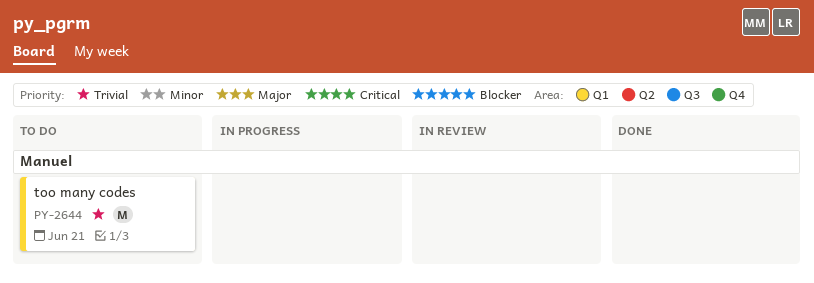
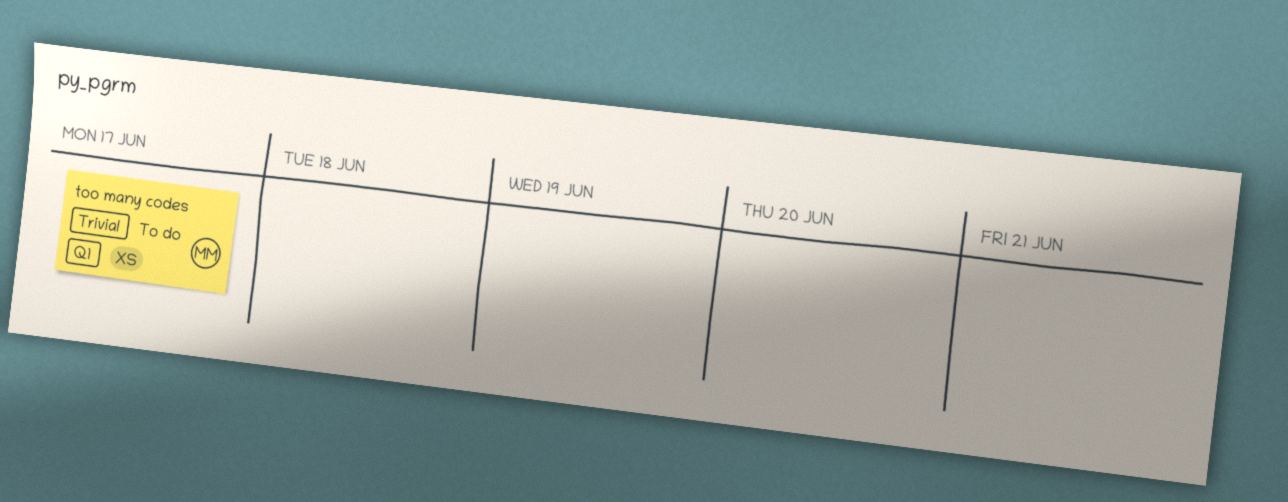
too many codes, estimate: M -> XS
too many codes, due: Jun 21 -> Jun 17

